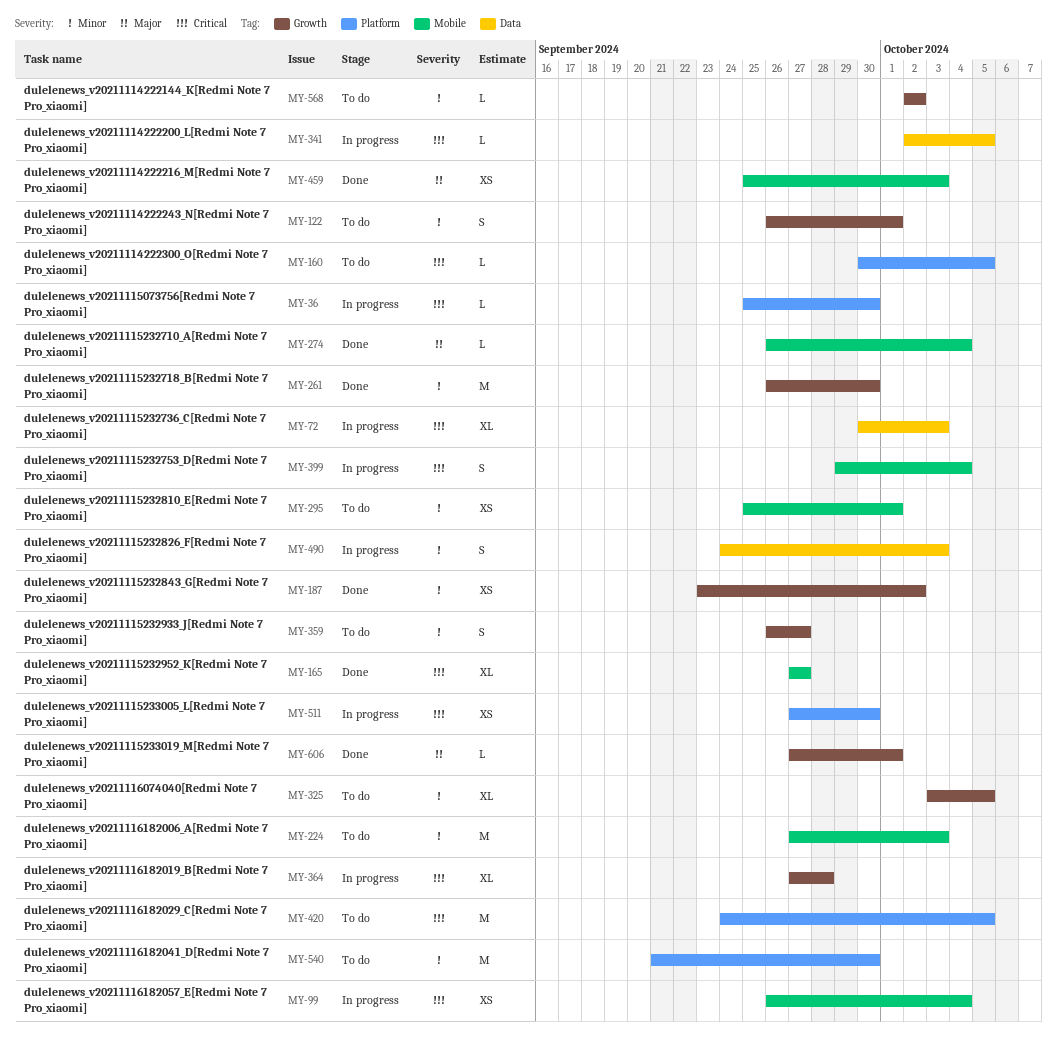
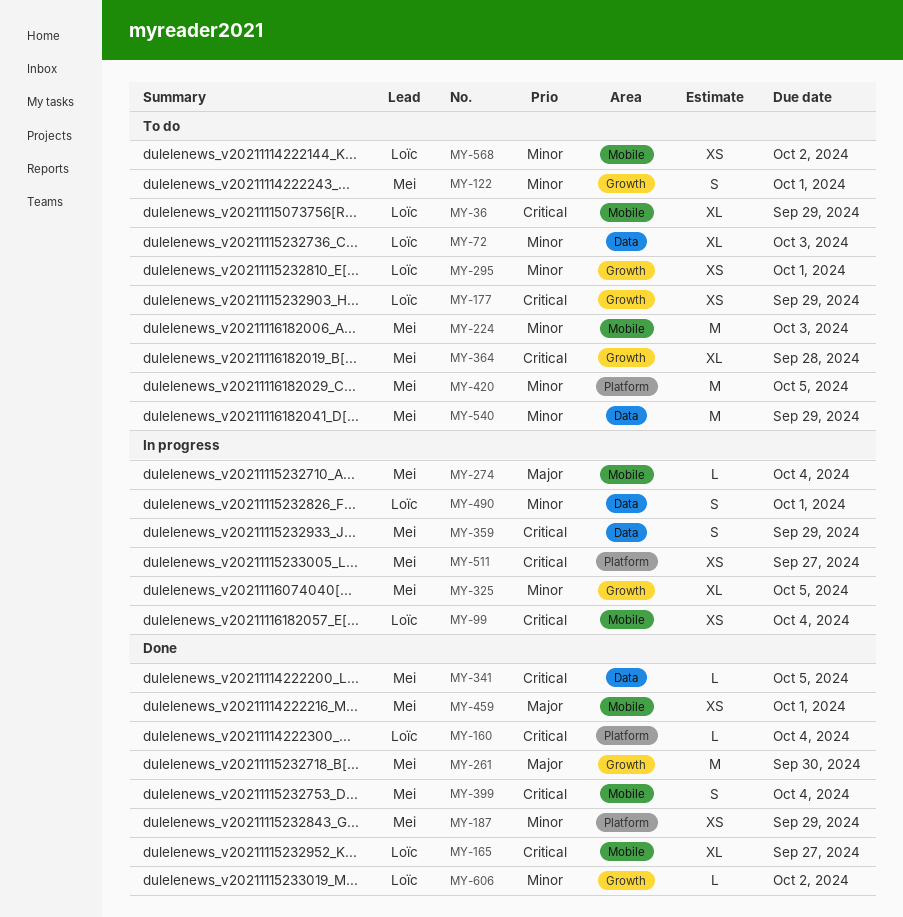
MY-36, status: In progress -> To do
MY-36, label: Platform -> Mobile
MY-36, estimate: L -> XL
MY-36, due: Sep 30 -> Sep 29
MY-72, status: In progress -> To do
MY-72, priority: Critical -> Minor
MY-160, status: To do -> Done
MY-160, due: Oct 5 -> Oct 4
MY-177: none -> present
MY-187, label: Growth -> Platform
MY-187, due: Oct 2 -> Sep 29
MY-261, priority: Minor -> Major
MY-274, status: Done -> In progress
MY-295, label: Mobile -> Growth
MY-325, status: To do -> In progress
MY-341, status: In progress -> Done
MY-359, status: To do -> In progress
MY-359, priority: Minor -> Critical
MY-359, label: Growth -> Data
MY-359, due: Sep 27 -> Sep 29
MY-364, status: In progress -> To do
MY-399, status: In progress -> Done
MY-420, priority: Critical -> Minor
MY-459, due: Oct 3 -> Oct 1
MY-490, due: Oct 3 -> Oct 1
MY-511, due: Sep 30 -> Sep 27
MY-540, label: Platform -> Data
MY-540, due: Sep 30 -> Sep 29
MY-568, label: Growth -> Mobile
MY-568, estimate: L -> XS
MY-606, priority: Major -> Minor
MY-606, due: Oct 1 -> Oct 2

